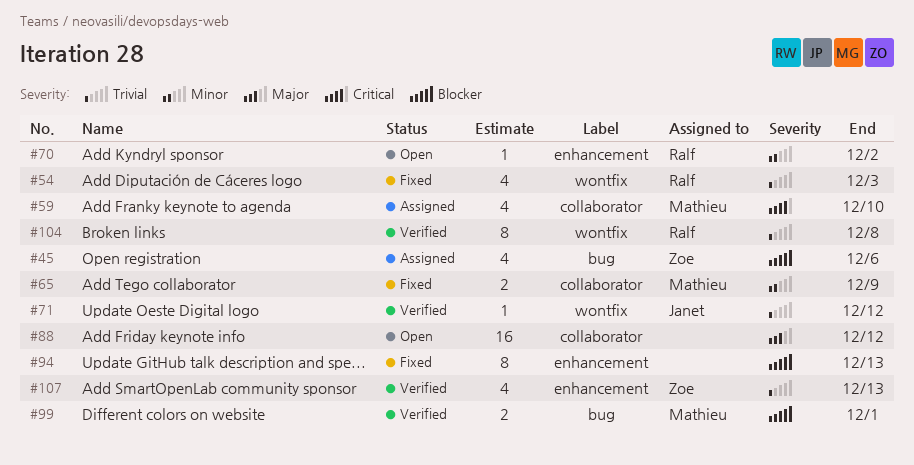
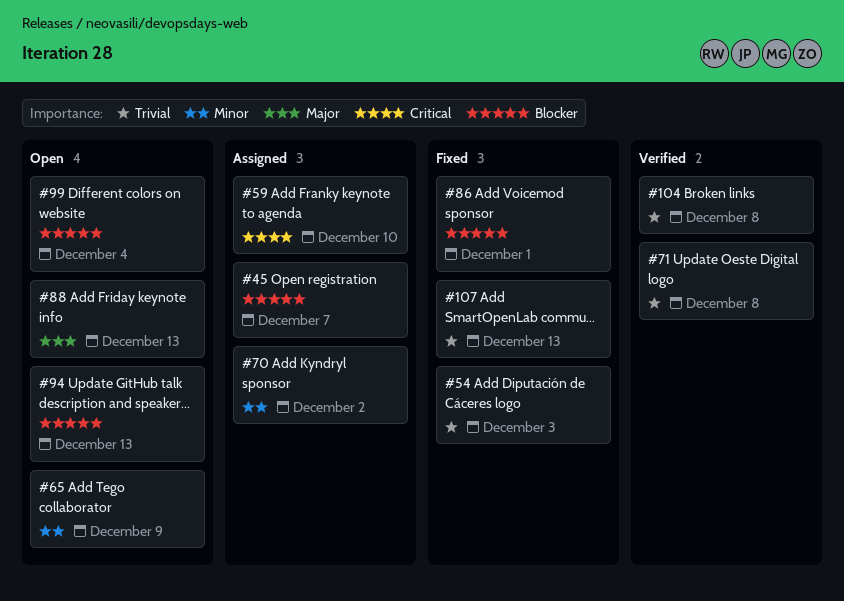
#45, due: Dec 6 -> Dec 7
#65, status: Fixed -> Open
#70, status: Open -> Assigned
#71, due: Dec 12 -> Dec 8
#86: none -> present
#88, due: Dec 12 -> Dec 13
#94, status: Fixed -> Open
#99, status: Verified -> Open
#99, due: Dec 1 -> Dec 4
#107, status: Verified -> Fixed

